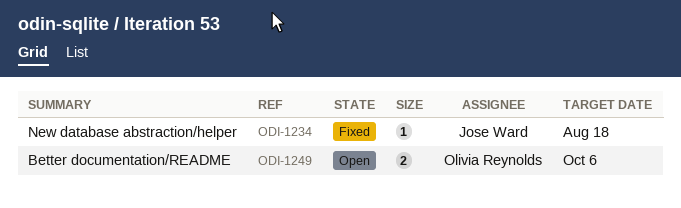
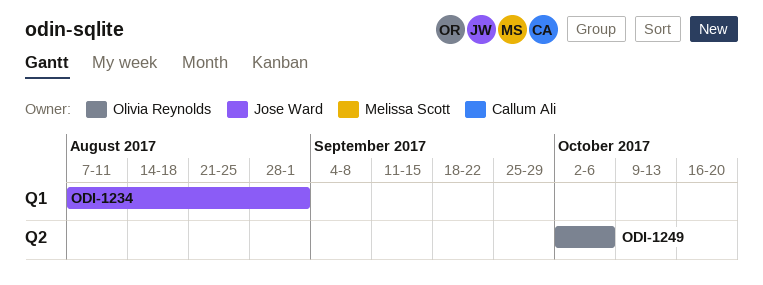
ODI-1234, due: Aug 18 -> Sep 1

